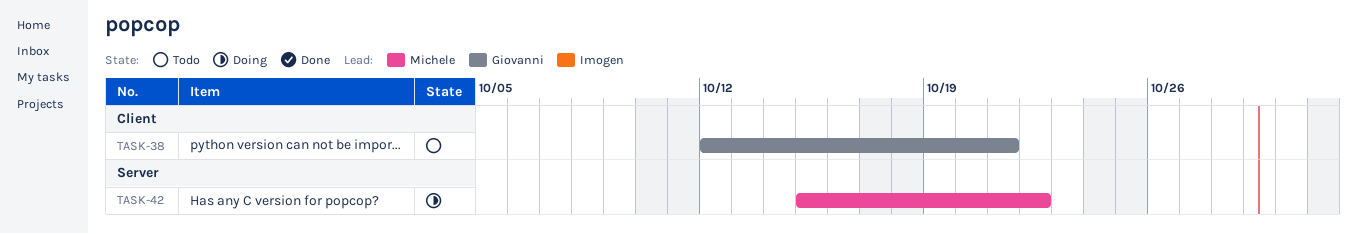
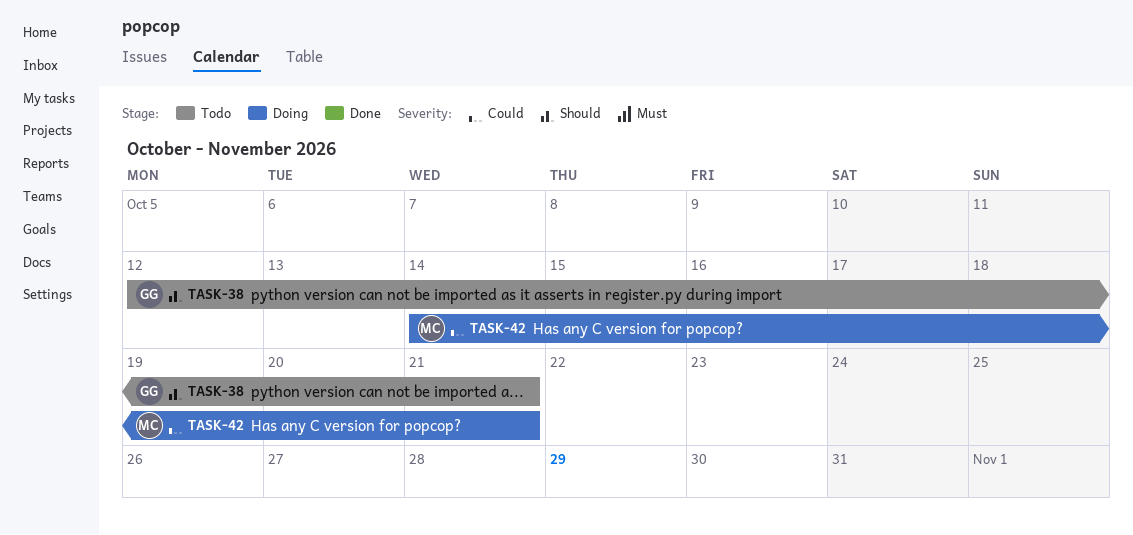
TASK-42, start: Oct 15 -> Oct 14
TASK-42, due: Oct 22 -> Oct 21

